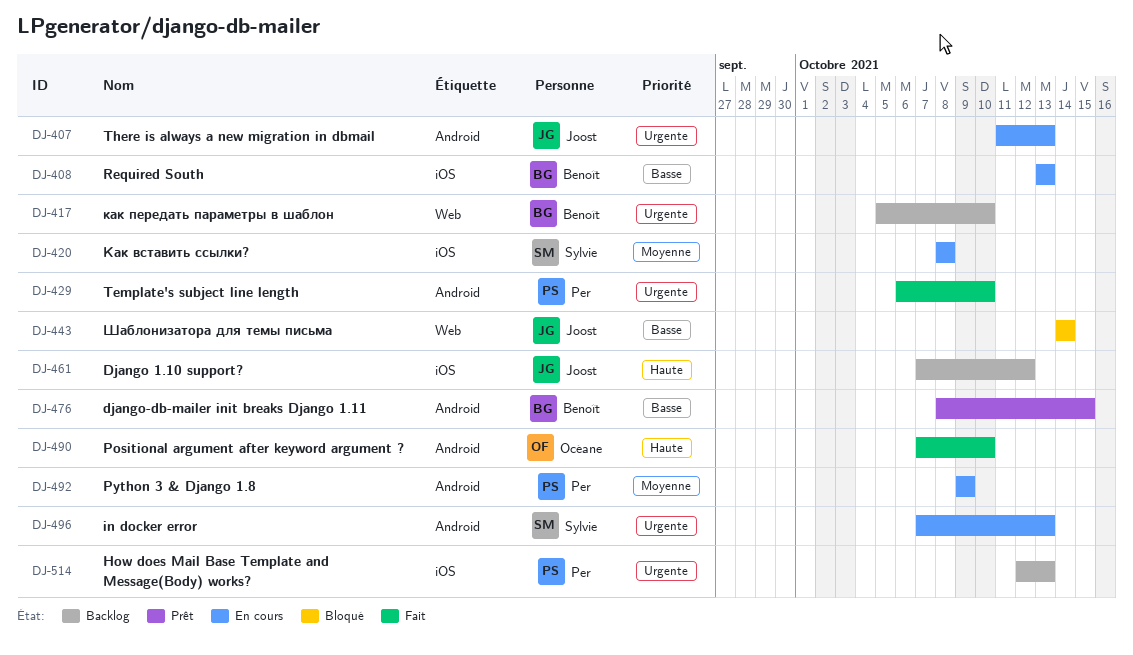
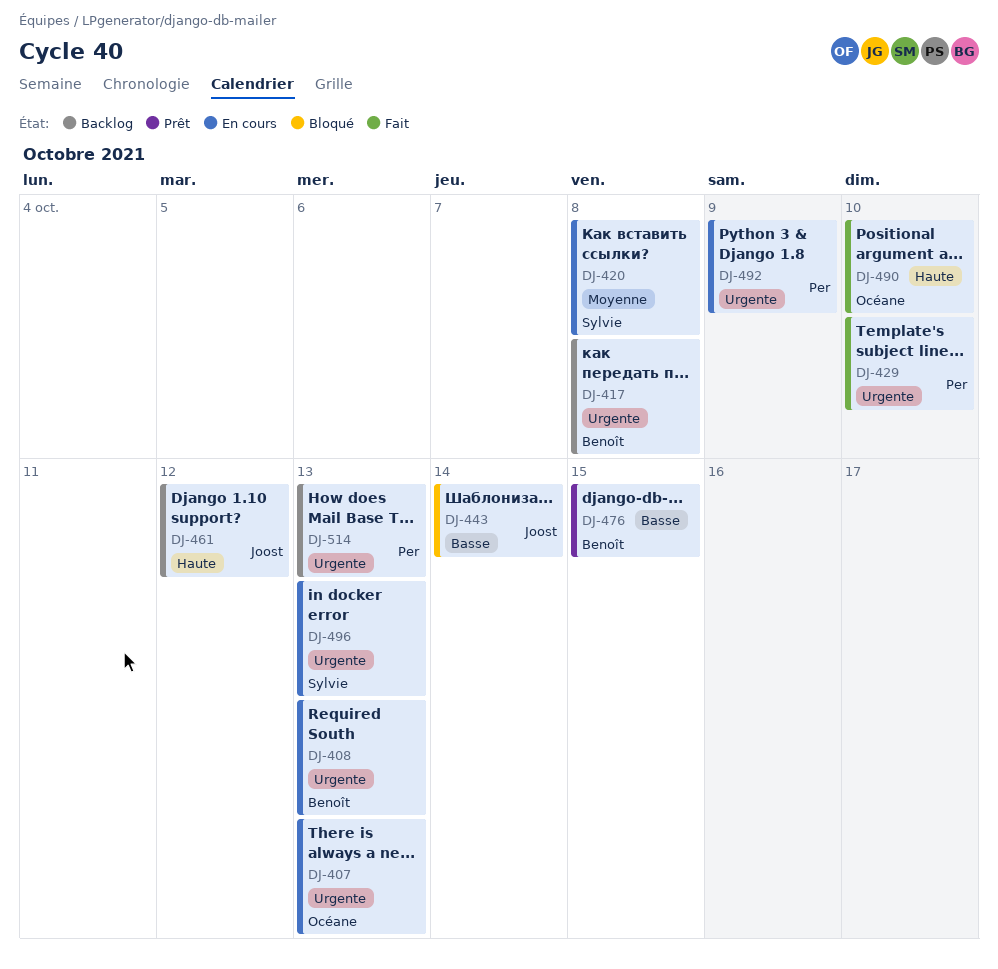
DJ-407, owner: Joost -> Océane
DJ-408, priority: Basse -> Urgente
DJ-417, due: Oct 10 -> Oct 8
DJ-492, priority: Moyenne -> Urgente

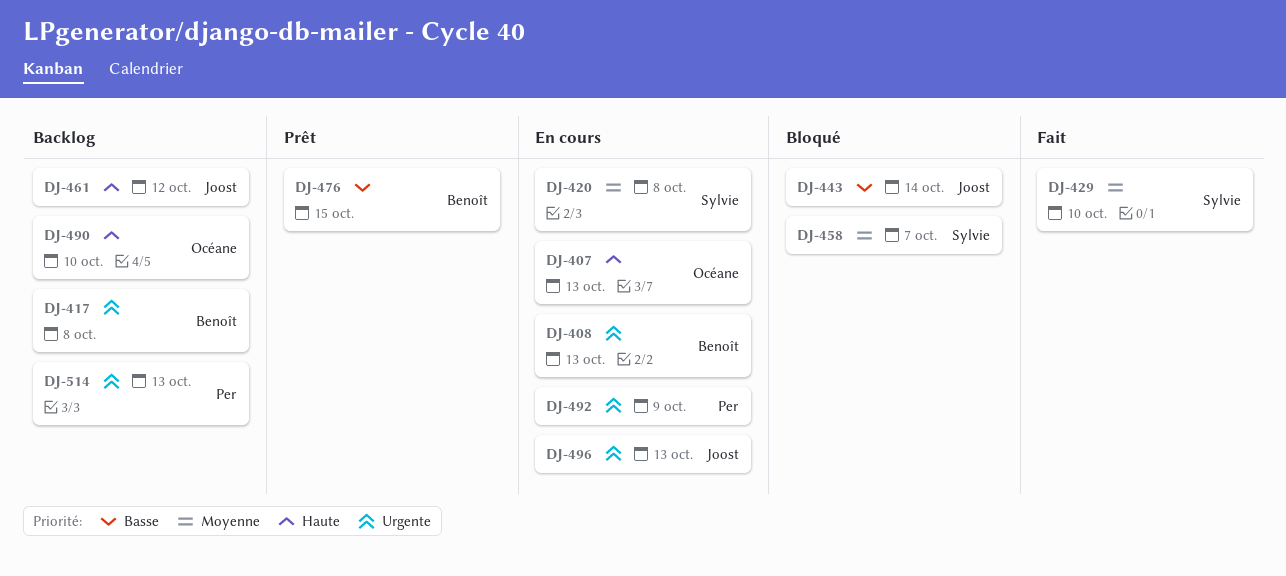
DJ-407, priority: Urgente -> Haute
DJ-429, owner: Per -> Sylvie
DJ-429, priority: Urgente -> Moyenne
DJ-458: none -> present
DJ-490, status: Fait -> Backlog
DJ-496, owner: Sylvie -> Joost

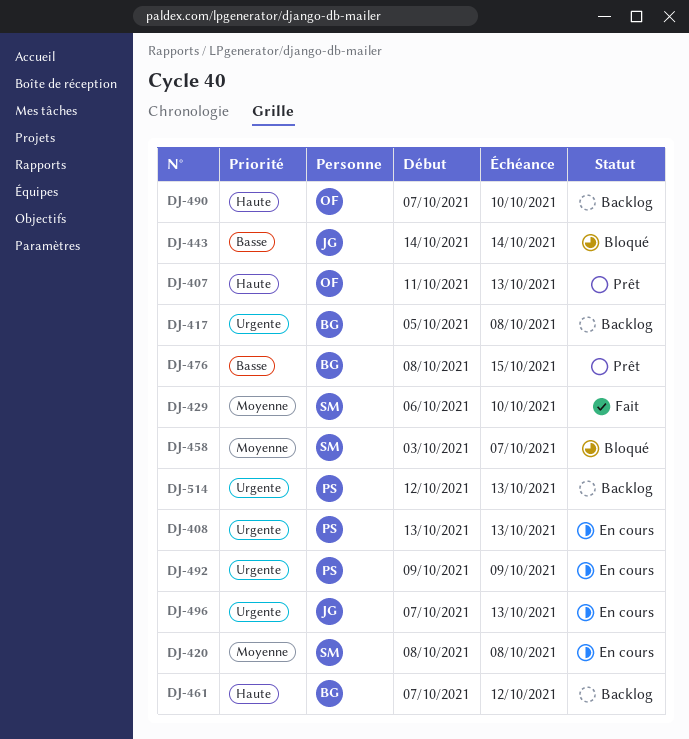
DJ-407, status: En cours -> Prêt
DJ-408, owner: Benoît -> Per
DJ-461, owner: Joost -> Benoît

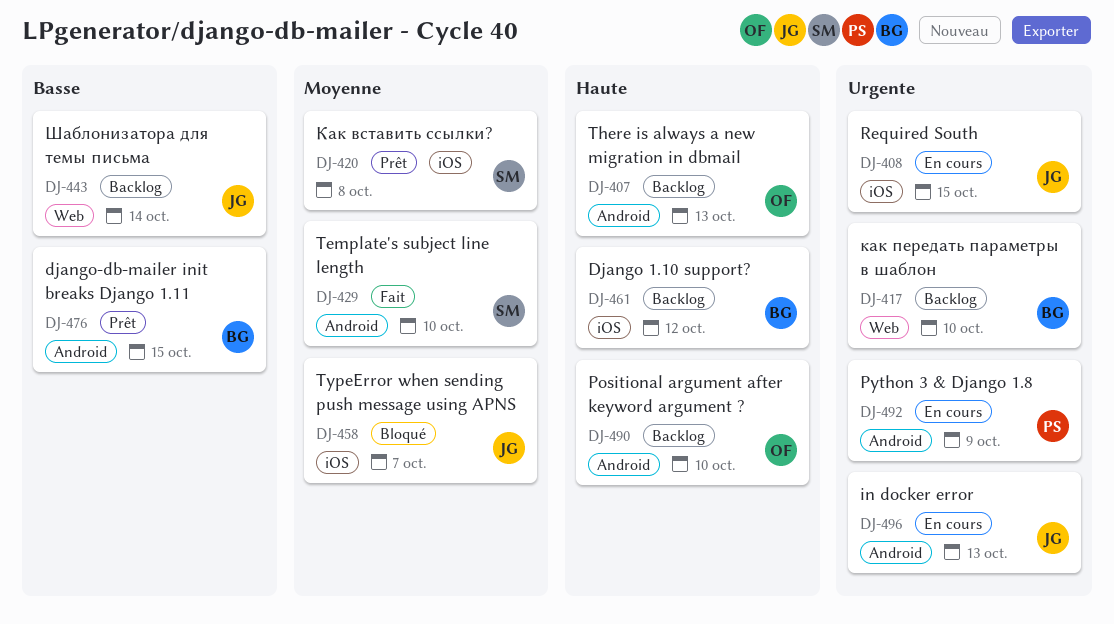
DJ-407, status: Prêt -> Backlog
DJ-408, owner: PS -> JG
DJ-408, due: Oct 13 -> Oct 15
DJ-417, due: Oct 8 -> Oct 10
DJ-420, status: En cours -> Prêt
DJ-443, status: Bloqué -> Backlog
DJ-458, owner: SM -> JG
DJ-514: present -> none

